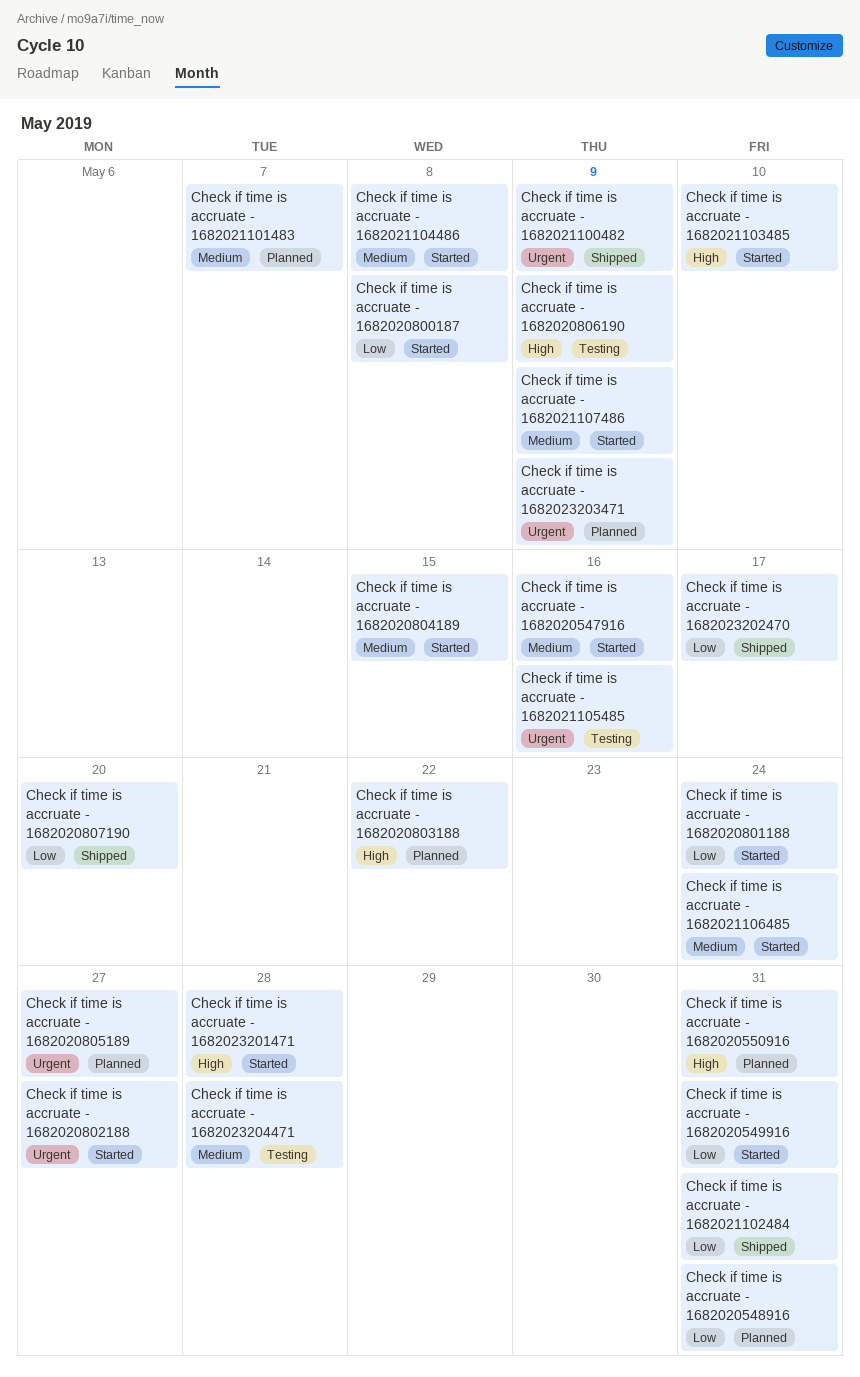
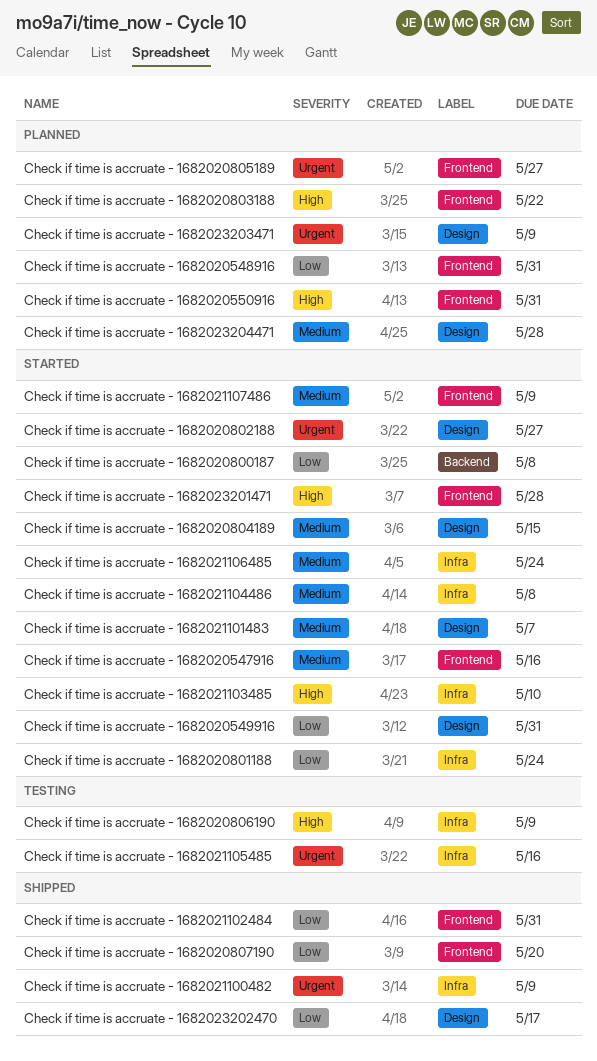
Check if time is accruate - 1682021101483, status: Planned -> Started
Check if time is accruate - 1682023204471, status: Testing -> Planned

